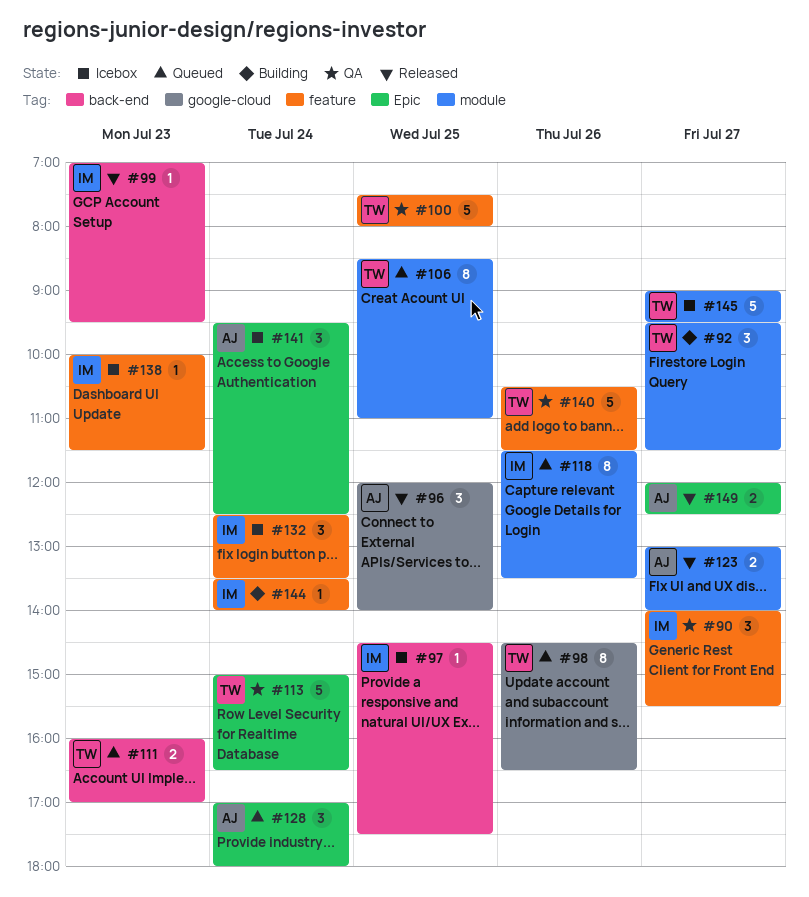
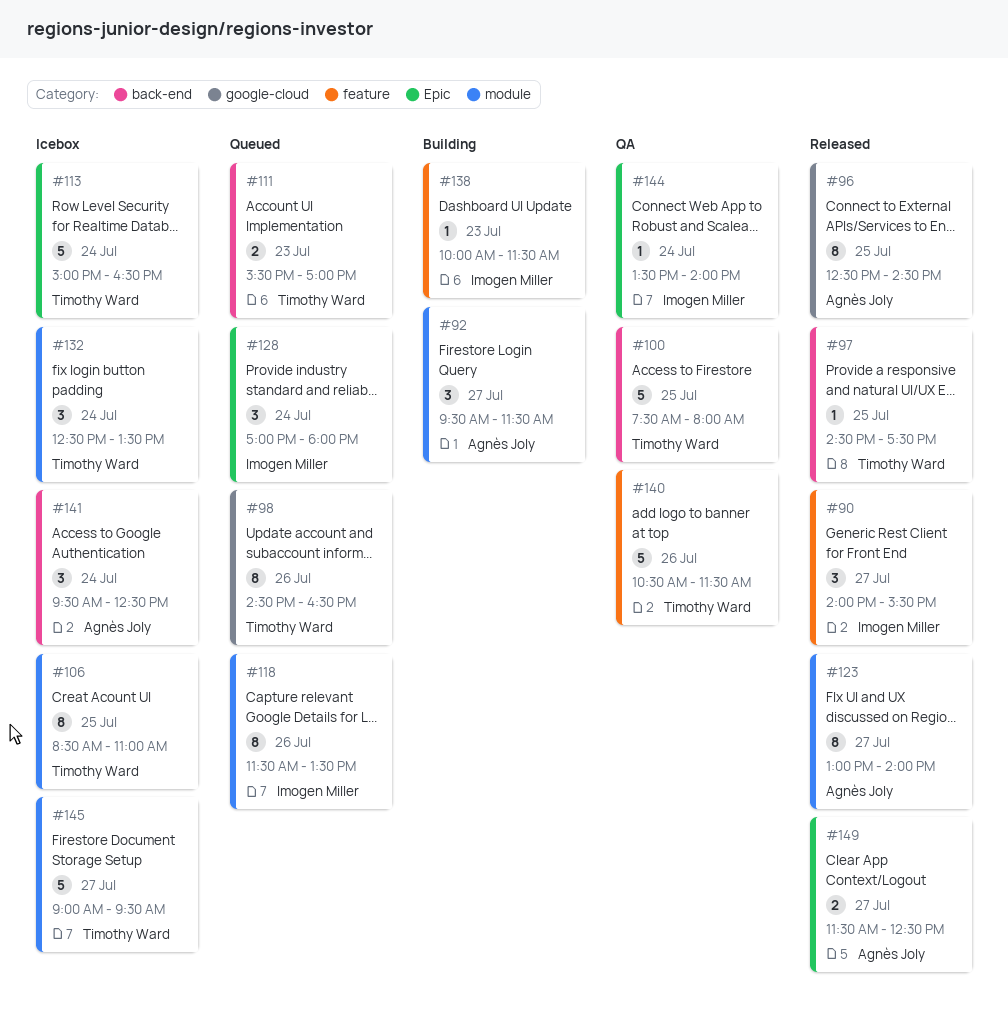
#90, status: QA -> Released
#92, owner: Timothy Ward -> Agnès Joly
#96, estimate: 3 -> 8
#96, begins: 12:00 -> 12:30
#96, ends: 14:00 -> 14:30
#97, status: Icebox -> Released
#97, owner: Imogen Miller -> Timothy Ward
#99: present -> none
#100, label: feature -> back-end
#106, status: Queued -> Icebox
#111, begins: 16:00 -> 15:30
#113, status: QA -> Icebox
#123, estimate: 2 -> 8
#128, owner: Agnès Joly -> Imogen Miller
#132, owner: Imogen Miller -> Timothy Ward
#132, label: feature -> module
#138, status: Icebox -> Building
#141, label: Epic -> back-end
#144, status: Building -> QA
#144, label: feature -> Epic
#149, begins: 12:00 -> 11:30

